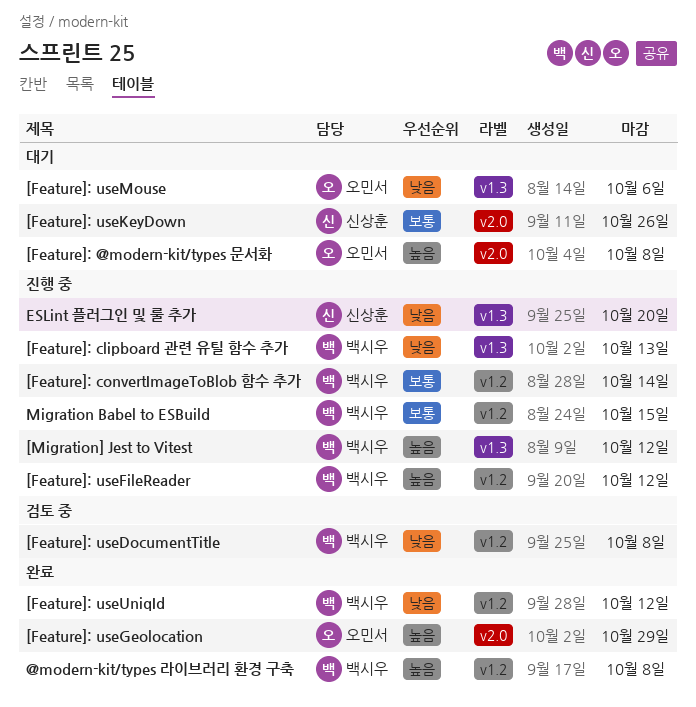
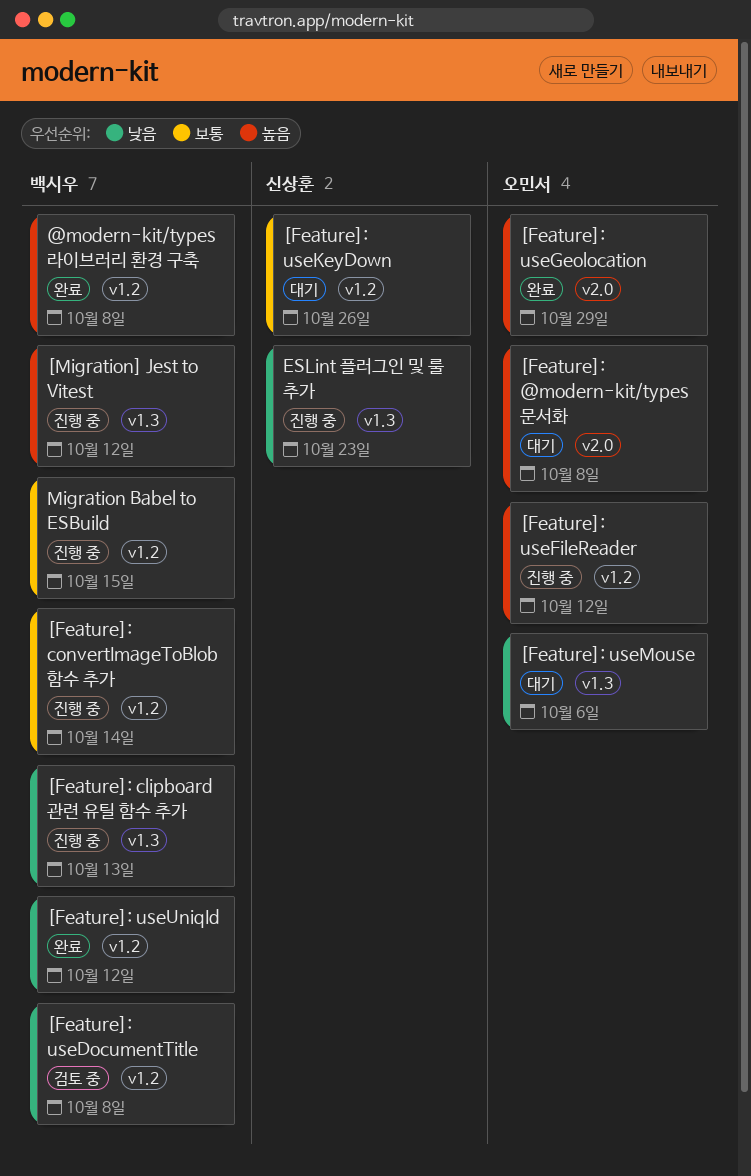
[Feature]: useFileReader, owner: 백시우 -> 오민서
[Feature]: useKeyDown, label: v2.0 -> v1.2
ESLint 플러그인 및 룰 추가, due: Oct 20 -> Oct 23

